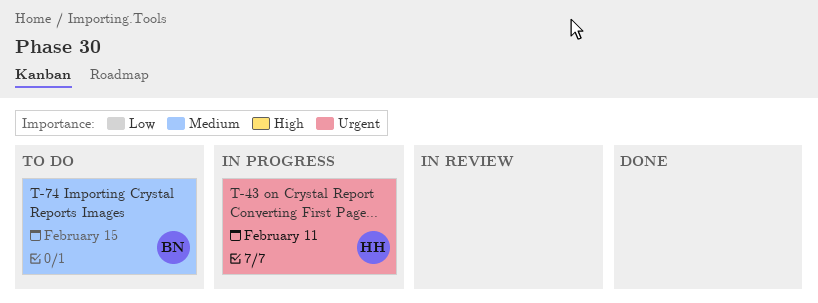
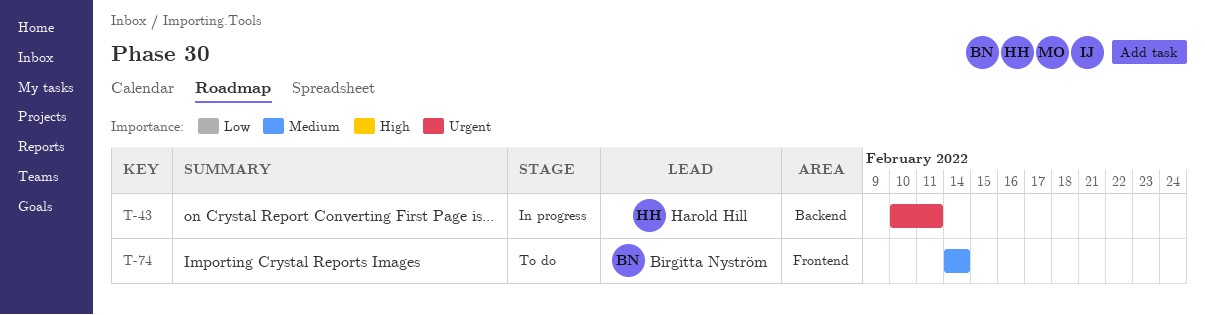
T-74, due: Feb 15 -> Feb 14

